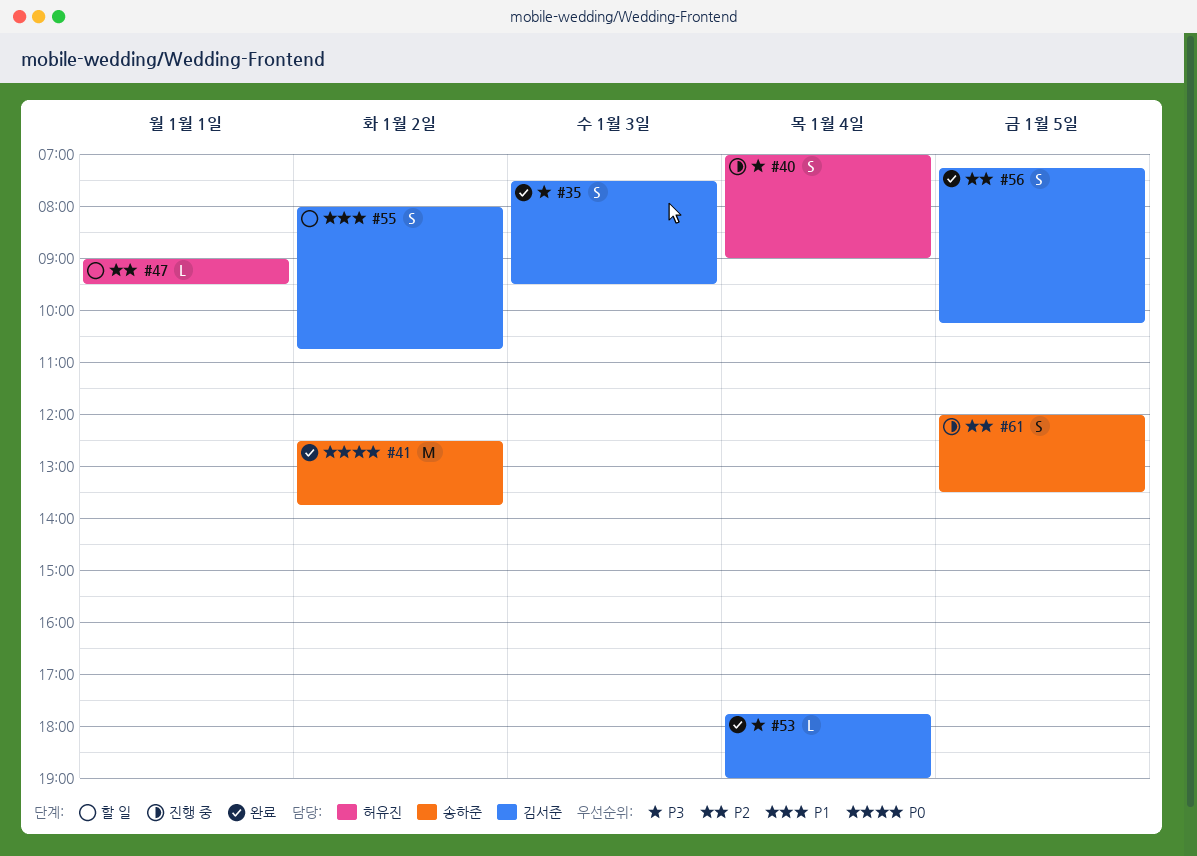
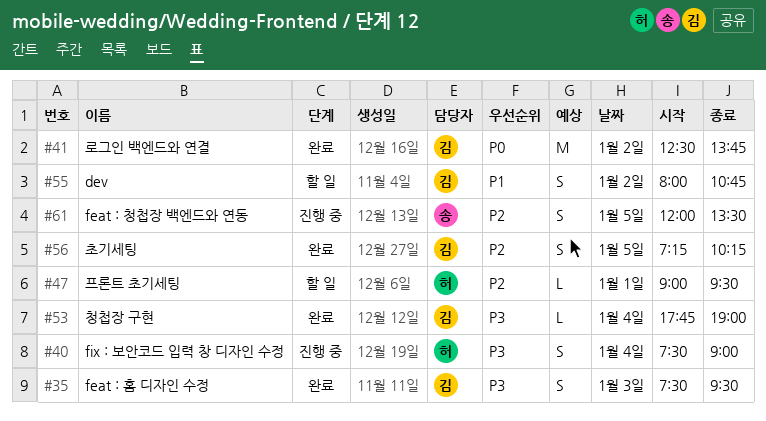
#40, begins: 07:00 -> 07:30
#41, owner: 송하준 -> 김서준

